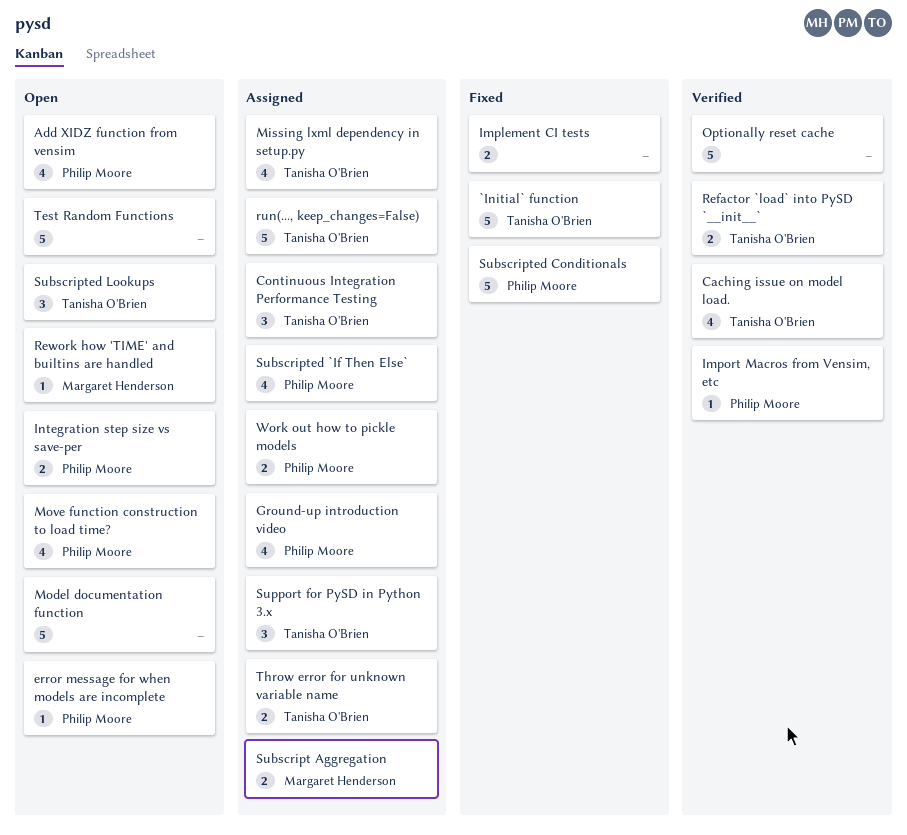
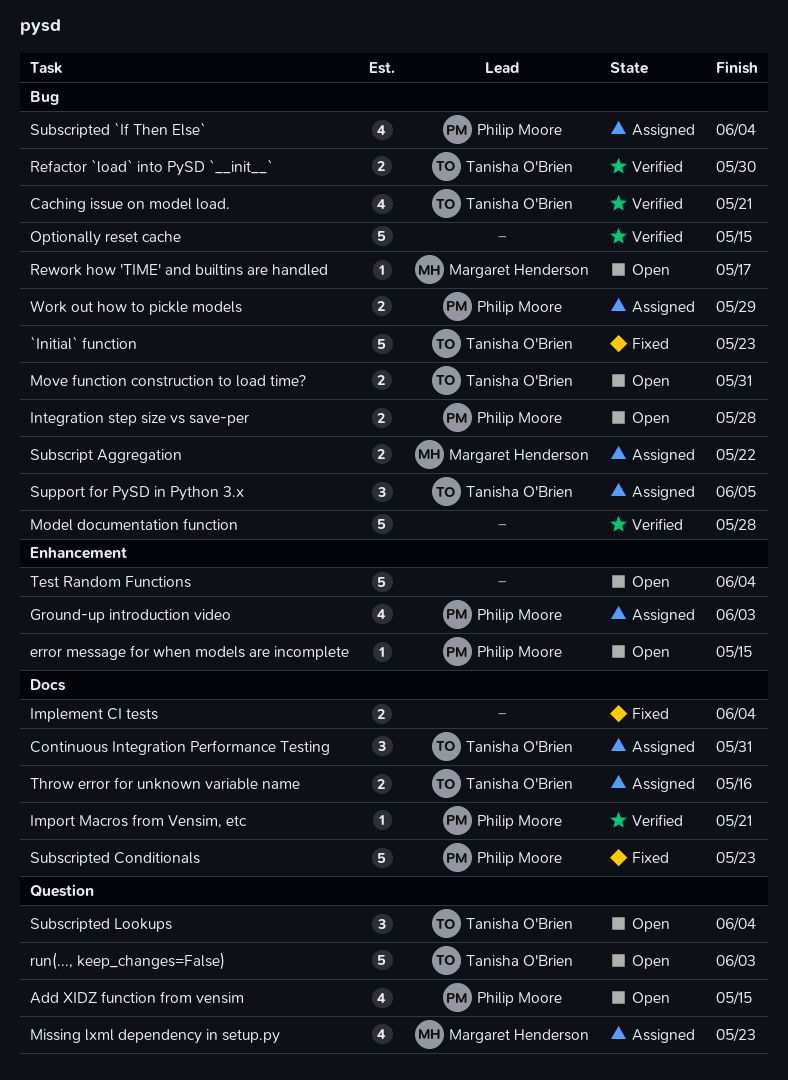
Missing lxml dependency in setup.py, owner: Tanisha O'Brien -> Margaret Henderson
Model documentation function, status: Open -> Verified
Move function construction to load time?, owner: Philip Moore -> Tanisha O'Brien
Move function construction to load time?, estimate: 4 -> 2
run(..., keep_changes=False), status: Assigned -> Open

